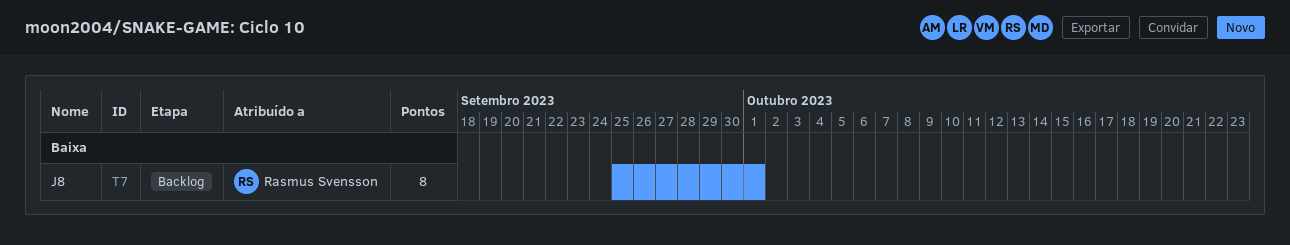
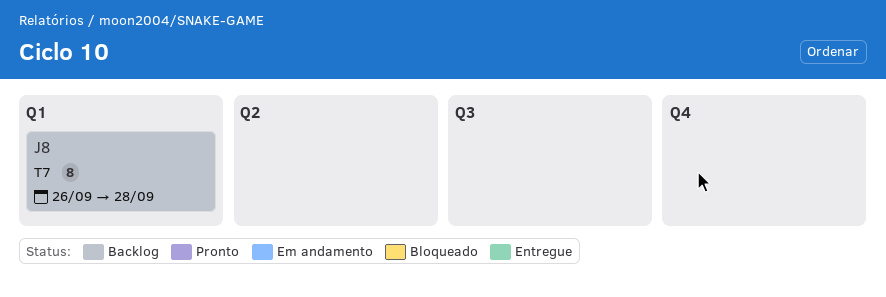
T7, start: Sep 25 -> Sep 26
T7, due: Oct 1 -> Sep 28

